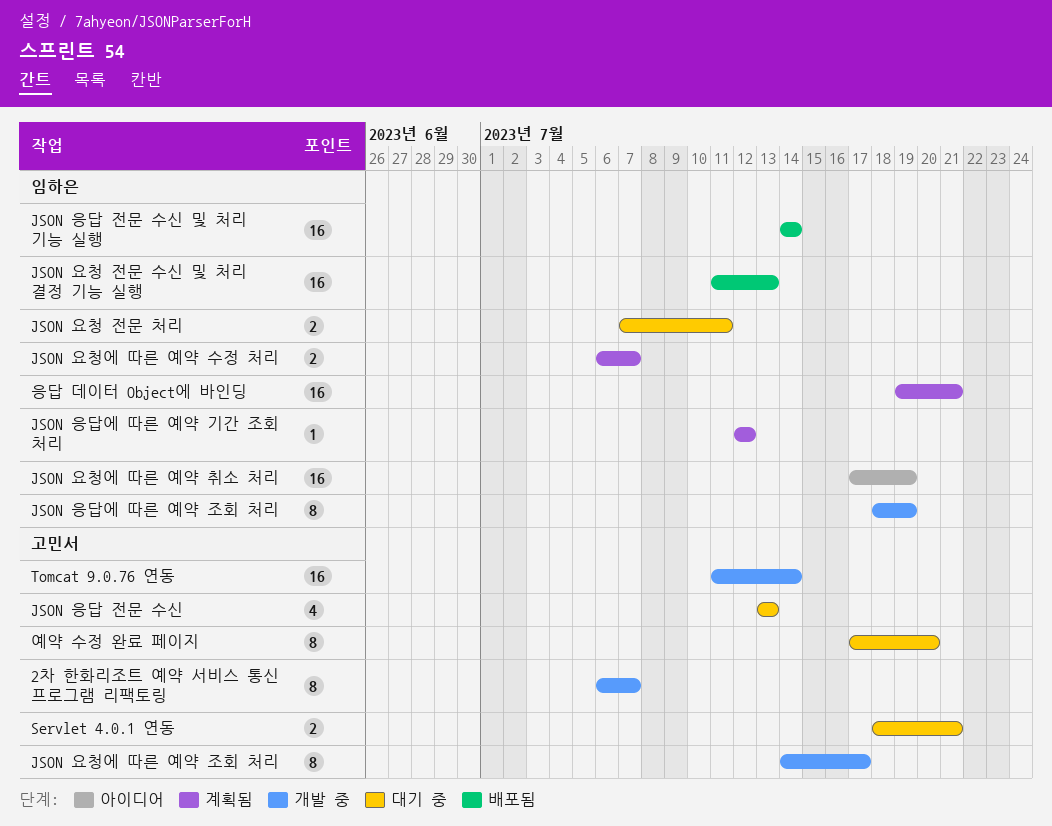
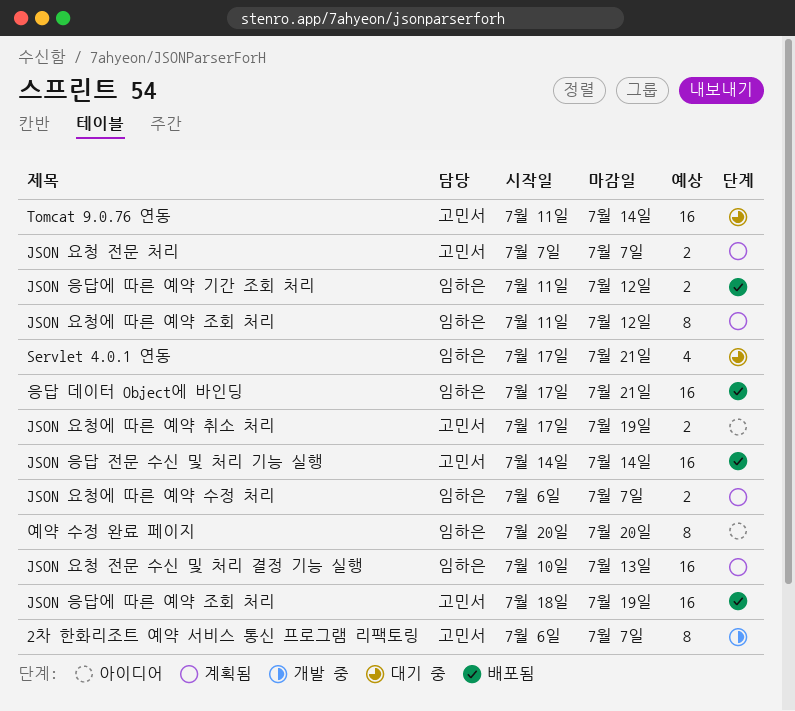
JSON 요청 전문 수신 및 처리 결정 기능 실행, status: 배포됨 -> 계획됨
JSON 요청 전문 수신 및 처리 결정 기능 실행, start: Jul 11 -> Jul 10
JSON 요청 전문 처리, status: 대기 중 -> 계획됨
JSON 요청 전문 처리, owner: 임하은 -> 고민서
JSON 요청 전문 처리, due: Jul 11 -> Jul 7
JSON 요청에 따른 예약 조회 처리, status: 개발 중 -> 계획됨
JSON 요청에 따른 예약 조회 처리, owner: 고민서 -> 임하은
JSON 요청에 따른 예약 조회 처리, start: Jul 14 -> Jul 11
JSON 요청에 따른 예약 조회 처리, due: Jul 17 -> Jul 12
JSON 요청에 따른 예약 취소 처리, owner: 임하은 -> 고민서
JSON 요청에 따른 예약 취소 처리, estimate: 16 -> 2
JSON 응답 전문 수신: present -> none
JSON 응답 전문 수신 및 처리 기능 실행, owner: 임하은 -> 고민서
JSON 응답에 따른 예약 기간 조회 처리, status: 계획됨 -> 배포됨
JSON 응답에 따른 예약 기간 조회 처리, estimate: 1 -> 2
JSON 응답에 따른 예약 기간 조회 처리, start: Jul 12 -> Jul 11
JSON 응답에 따른 예약 조회 처리, status: 개발 중 -> 배포됨
JSON 응답에 따른 예약 조회 처리, owner: 임하은 -> 고민서
JSON 응답에 따른 예약 조회 처리, estimate: 8 -> 16
Servlet 4.0.1 연동, owner: 고민서 -> 임하은
Servlet 4.0.1 연동, estimate: 2 -> 4
Servlet 4.0.1 연동, start: Jul 18 -> Jul 17
Tomcat 9.0.76 연동, status: 개발 중 -> 대기 중
예약 수정 완료 페이지, status: 대기 중 -> 아이디어
예약 수정 완료 페이지, owner: 고민서 -> 임하은
예약 수정 완료 페이지, start: Jul 17 -> Jul 20
응답 데이터 Object에 바인딩, status: 계획됨 -> 배포됨
응답 데이터 Object에 바인딩, start: Jul 19 -> Jul 17

